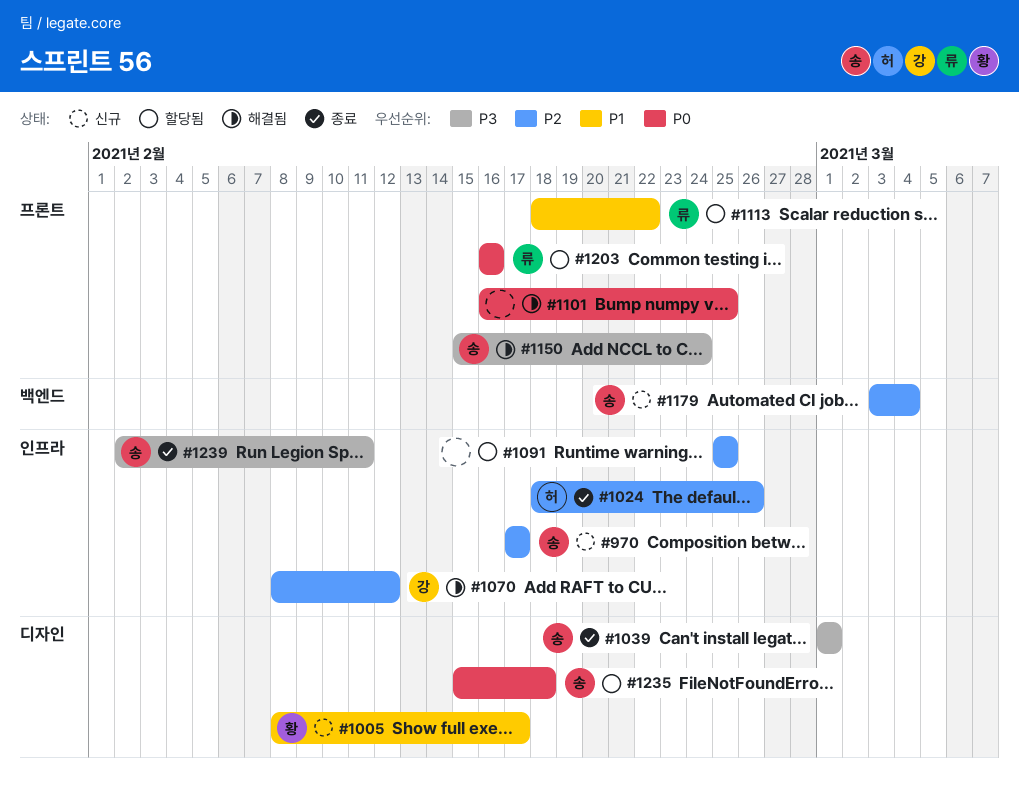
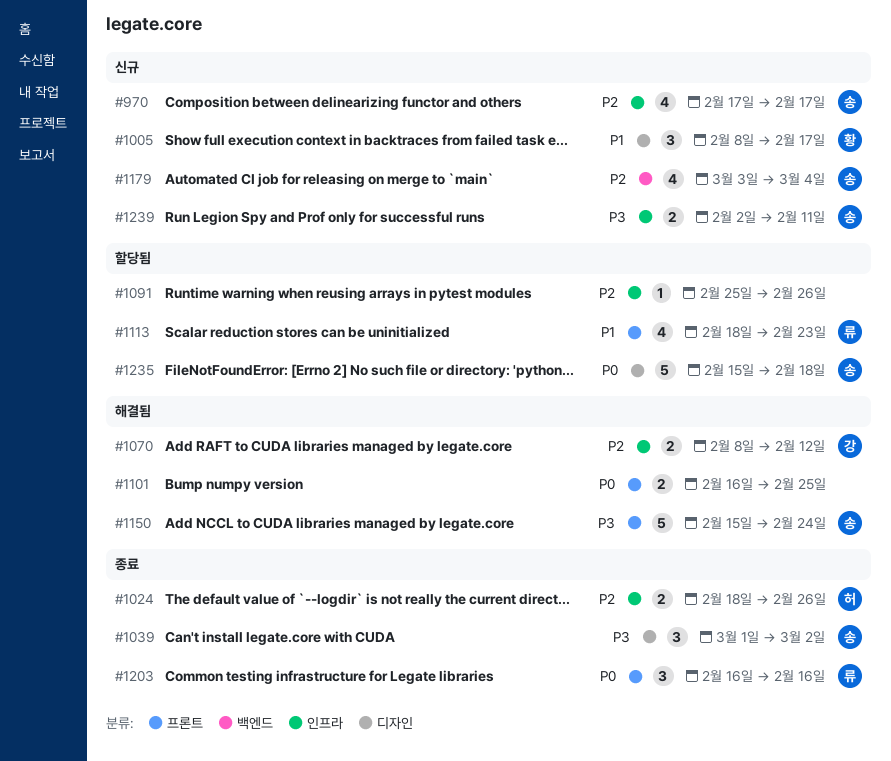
#1039, due: Mar 1 -> Mar 2
#1091, due: Feb 25 -> Feb 26
#1113, due: Feb 22 -> Feb 23
#1203, status: 할당됨 -> 종료
#1239, status: 종료 -> 신규

